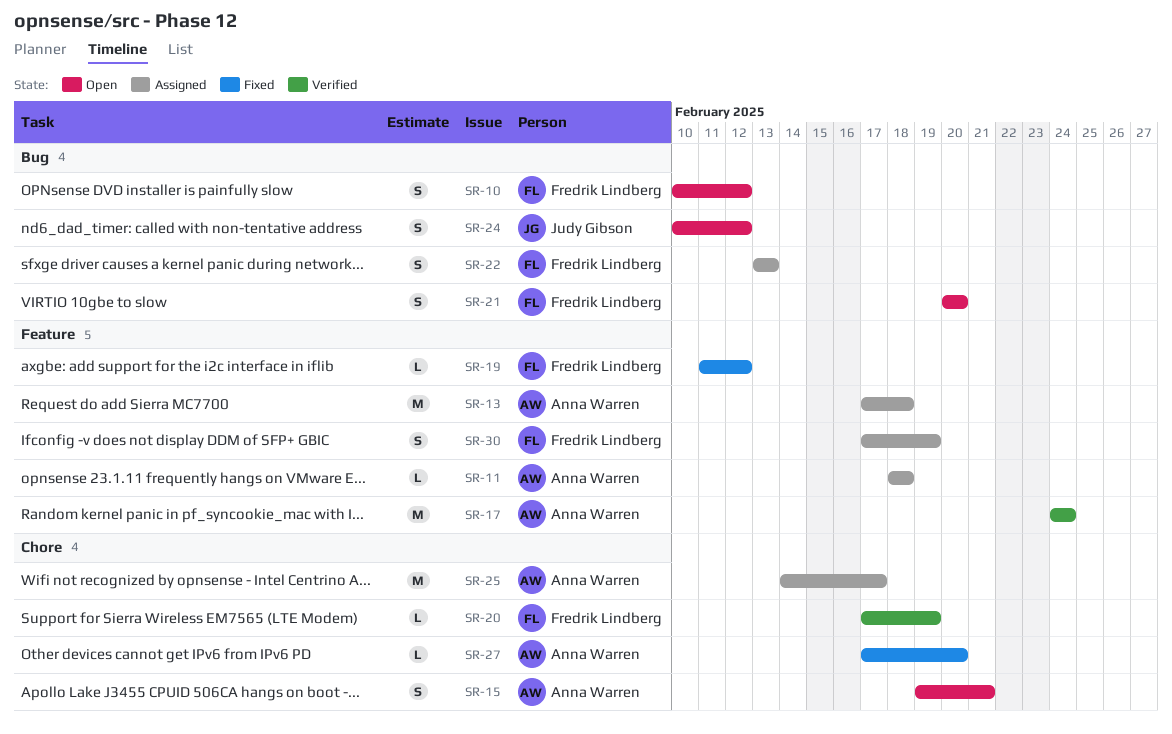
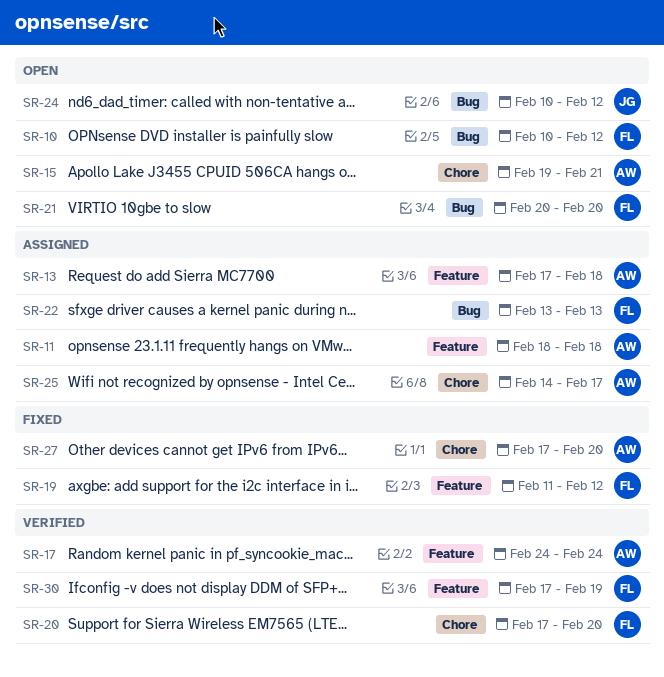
SR-20, due: Feb 19 -> Feb 20
SR-30, status: Assigned -> Verified

